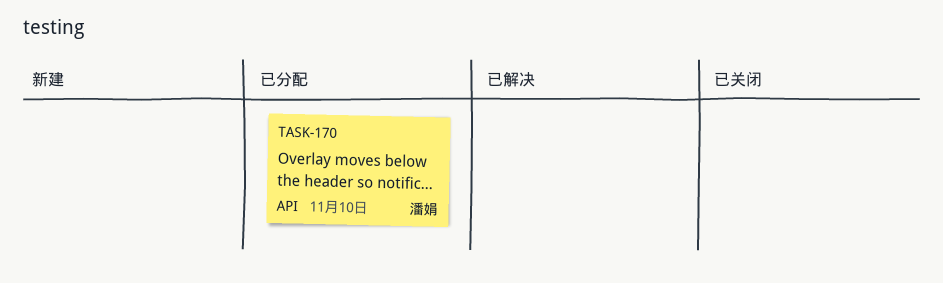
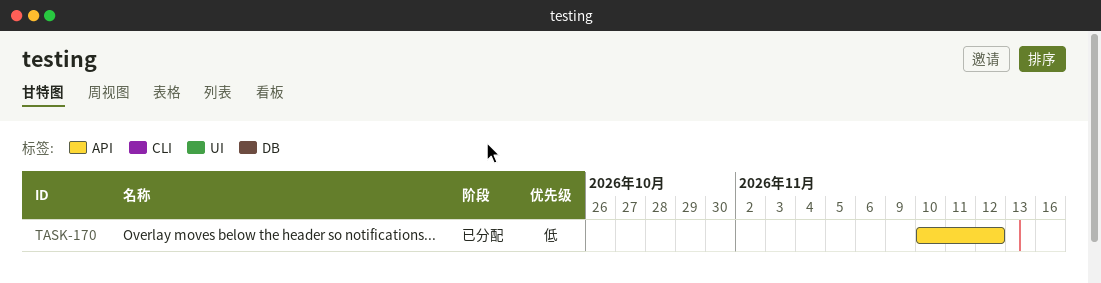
TASK-170, due: Nov 10 -> Nov 12

